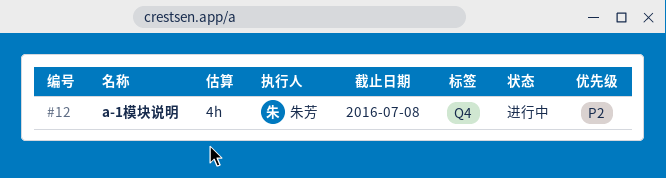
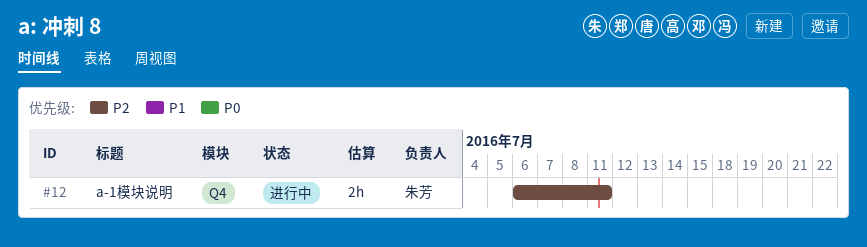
#12, estimate: 4h -> 2h
#12, due: Jul 8 -> Jul 11

